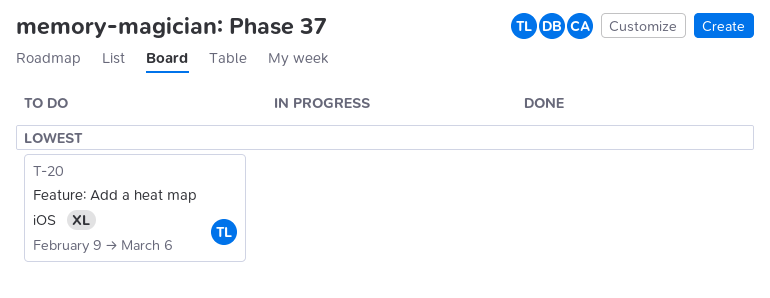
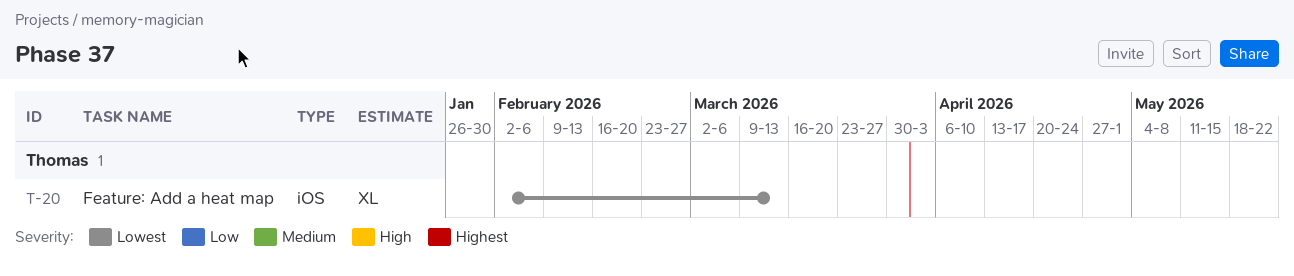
T-20, start: Feb 9 -> Feb 2
T-20, due: Mar 6 -> Mar 13

